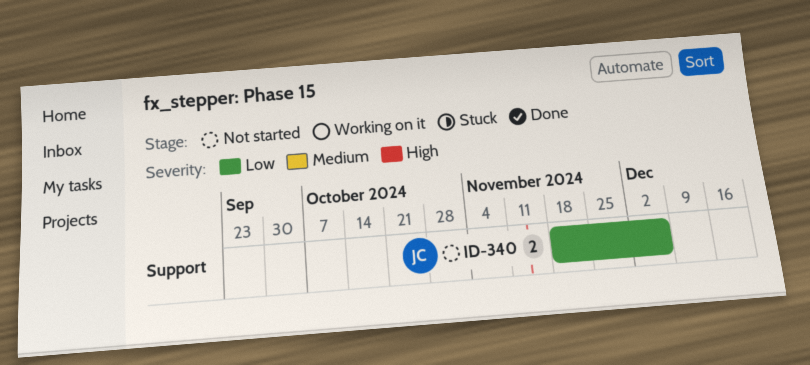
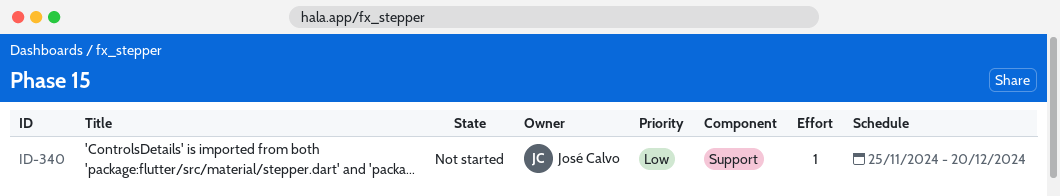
ID-340, estimate: 2 -> 1
ID-340, start: Nov 18 -> Nov 25
ID-340, due: Dec 6 -> Dec 20

